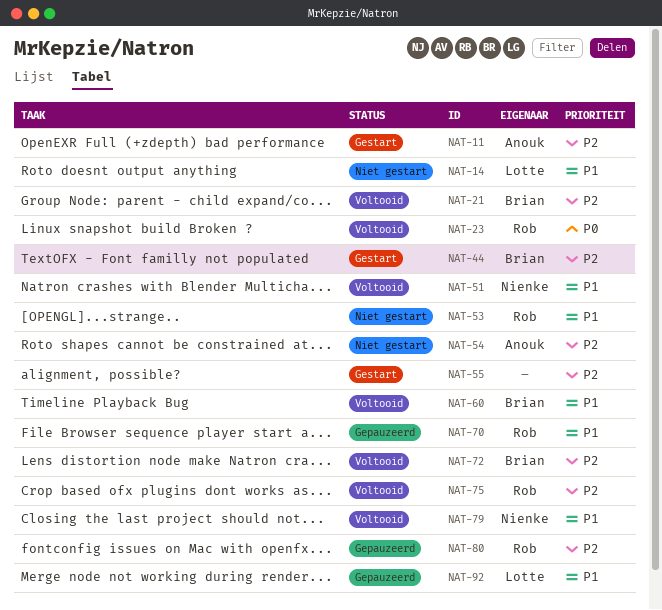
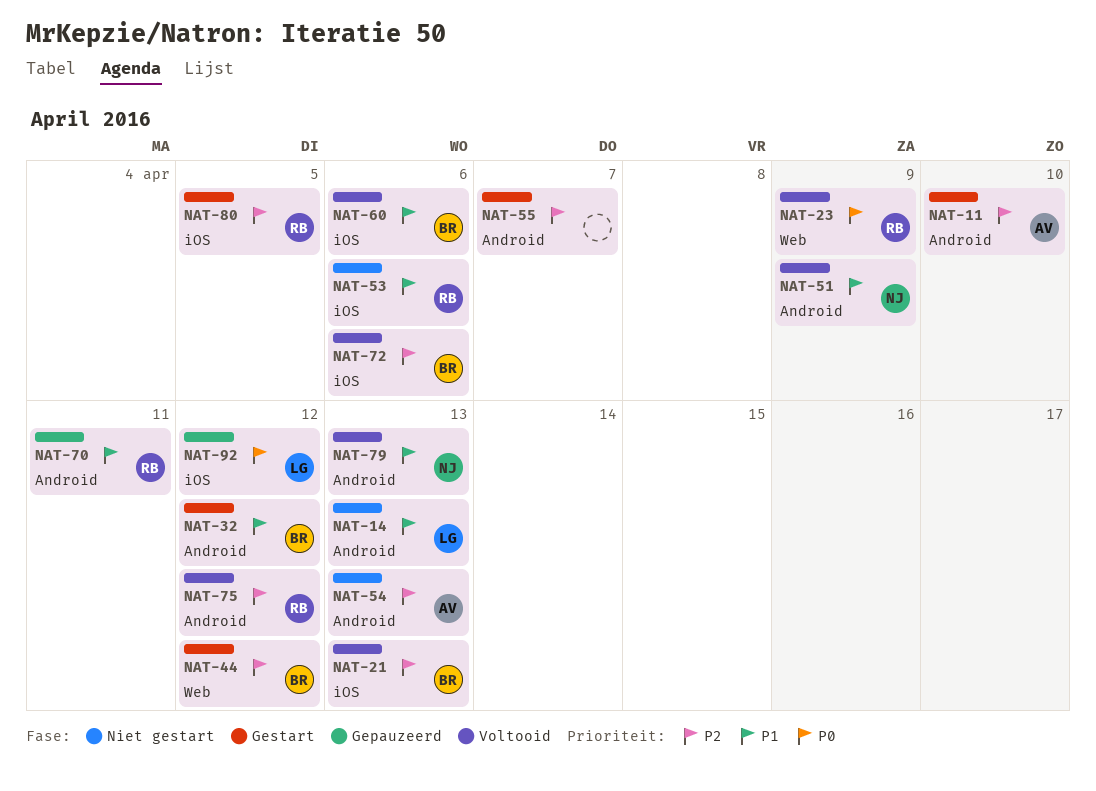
NAT-32: none -> present
NAT-80, status: Gepauzeerd -> Gestart
NAT-92, priority: P1 -> P0

